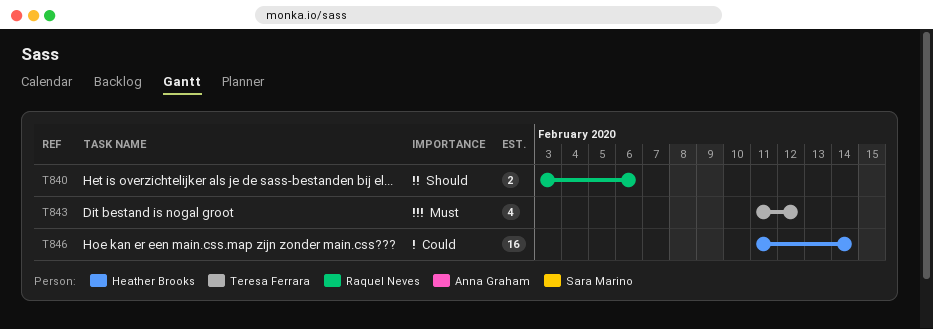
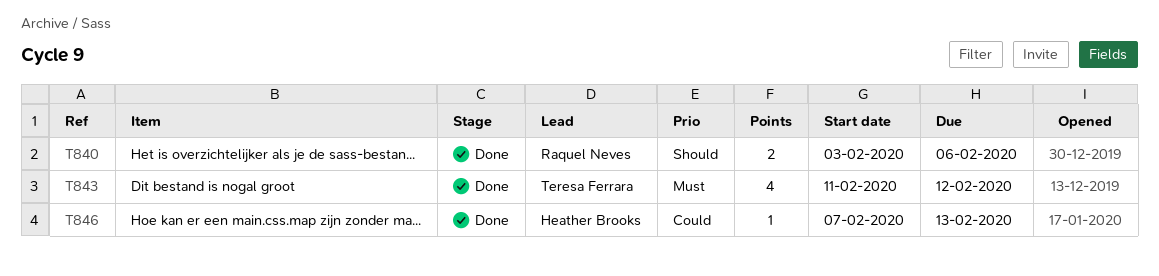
T846, estimate: 16 -> 1
T846, start: Feb 11 -> Feb 7
T846, due: Feb 14 -> Feb 13

